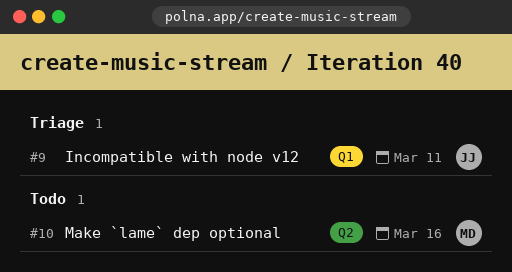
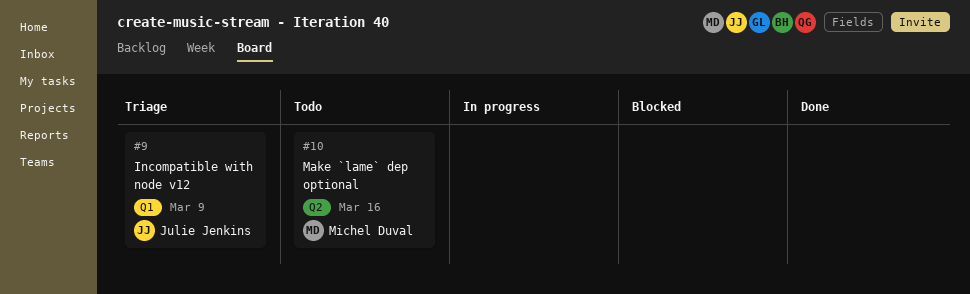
#9, due: Mar 11 -> Mar 9

